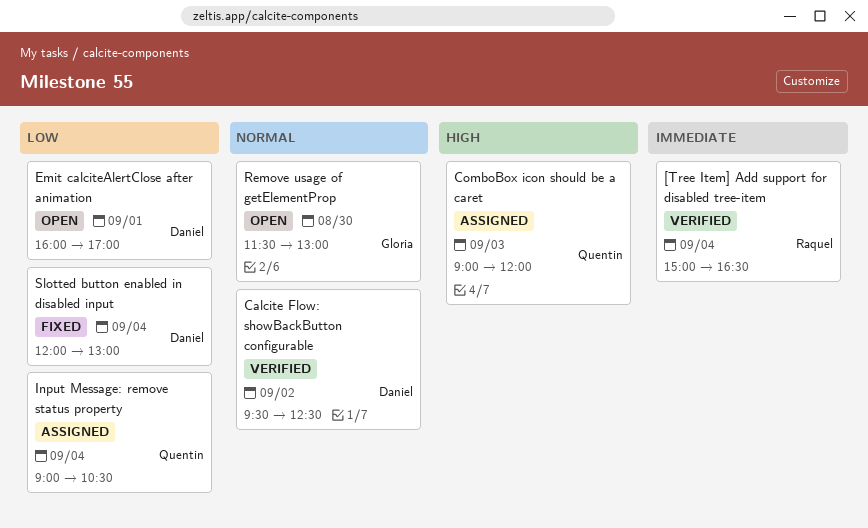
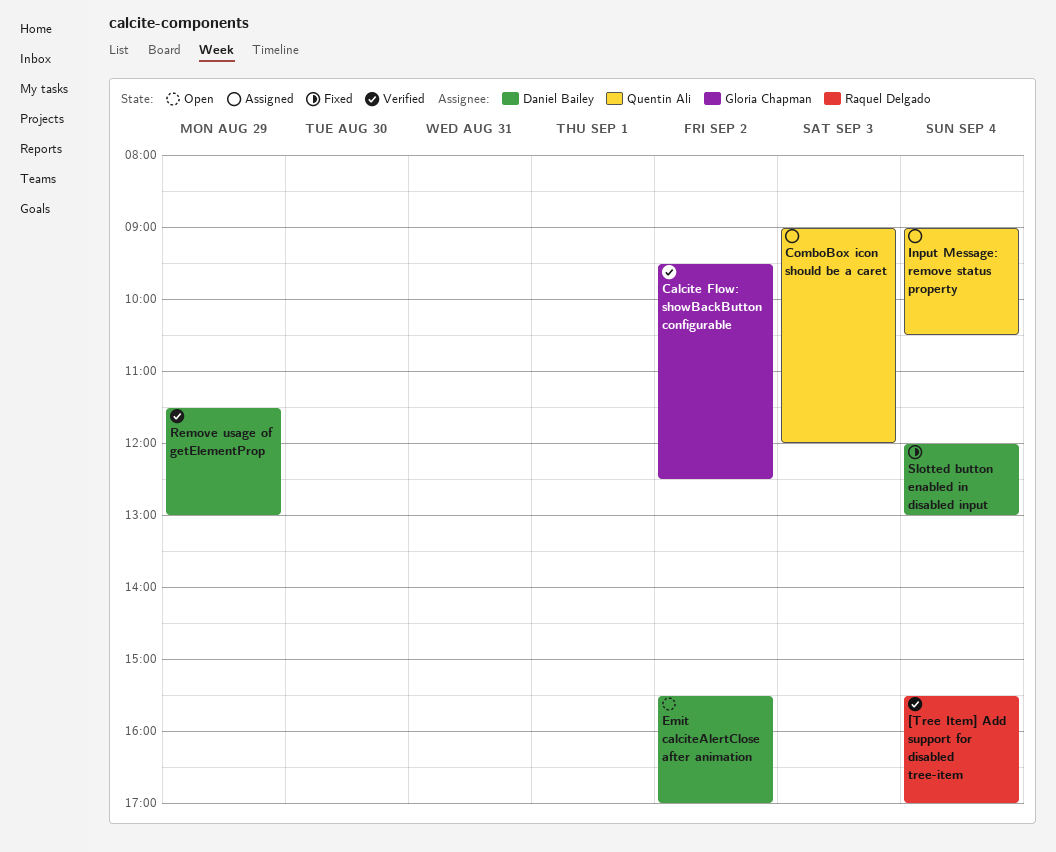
[Tree Item] Add support for disabled tree-item, begins: 15:00 -> 15:30
[Tree Item] Add support for disabled tree-item, ends: 16:30 -> 17:00
Calcite Flow: showBackButton configurable, owner: Daniel Bailey -> Gloria Chapman
Emit calciteAlertClose after animation, day: Sep 1 -> Sep 2
Emit calciteAlertClose after animation, begins: 16:00 -> 15:30
Remove usage of getElementProp, status: Open -> Verified
Remove usage of getElementProp, owner: Gloria Chapman -> Daniel Bailey
Remove usage of getElementProp, day: Aug 30 -> Aug 29

